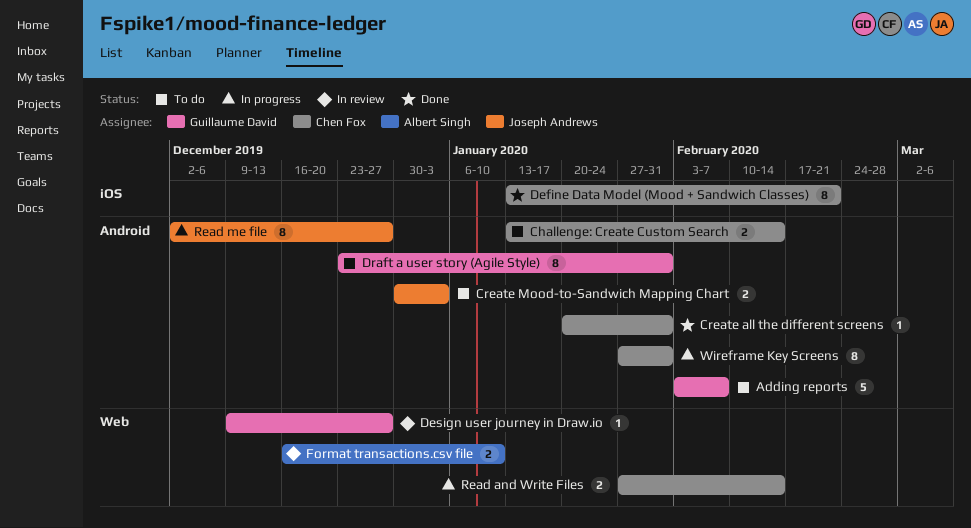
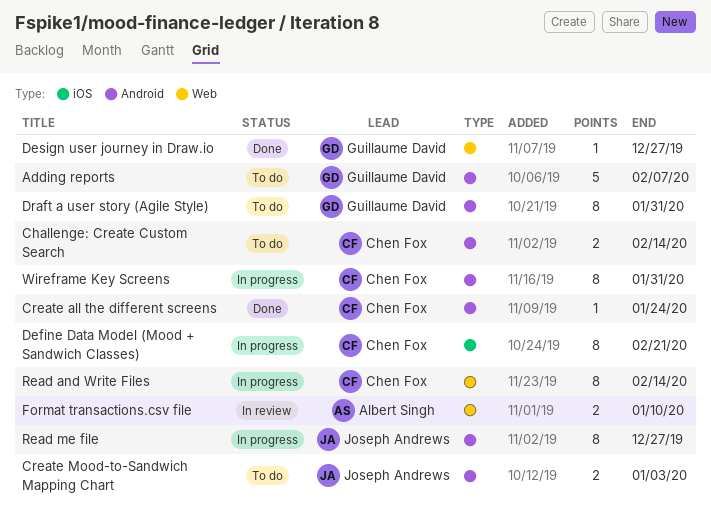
Create all the different screens, due: Jan 31 -> Jan 24
Define Data Model (Mood + Sandwich Classes), status: Done -> In progress
Design user journey in Draw.io, status: In review -> Done
Read and Write Files, estimate: 2 -> 8

